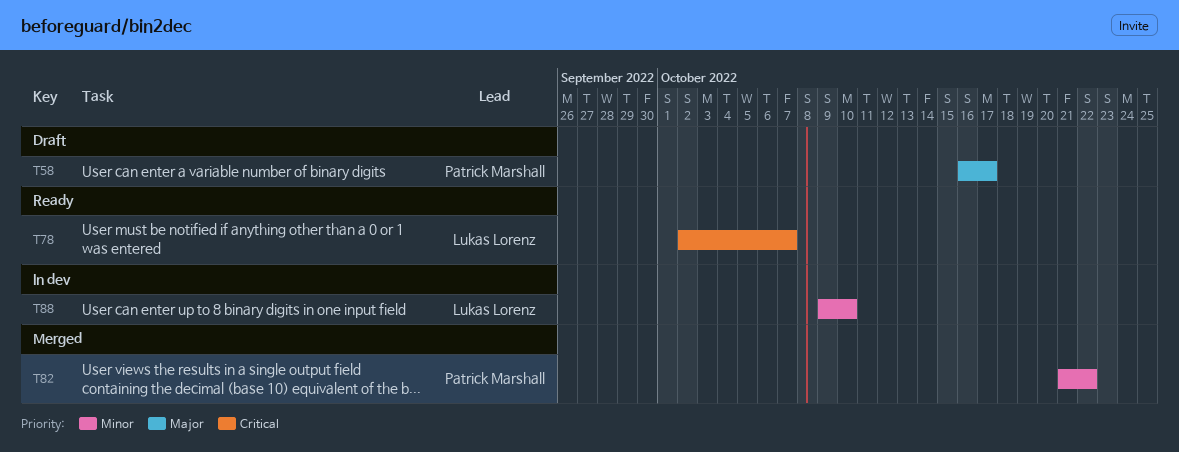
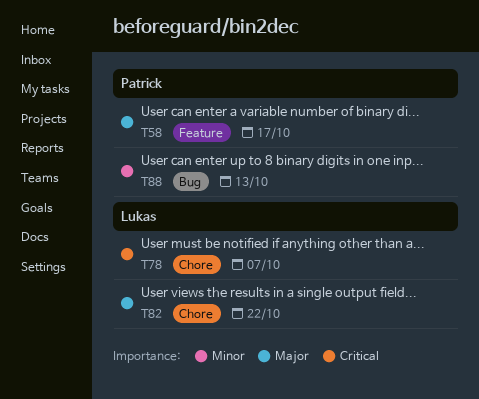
T82, owner: Patrick Marshall -> Lukas Lorenz
T82, priority: Minor -> Major
T88, owner: Lukas Lorenz -> Patrick Marshall
T88, due: Oct 10 -> Oct 13

